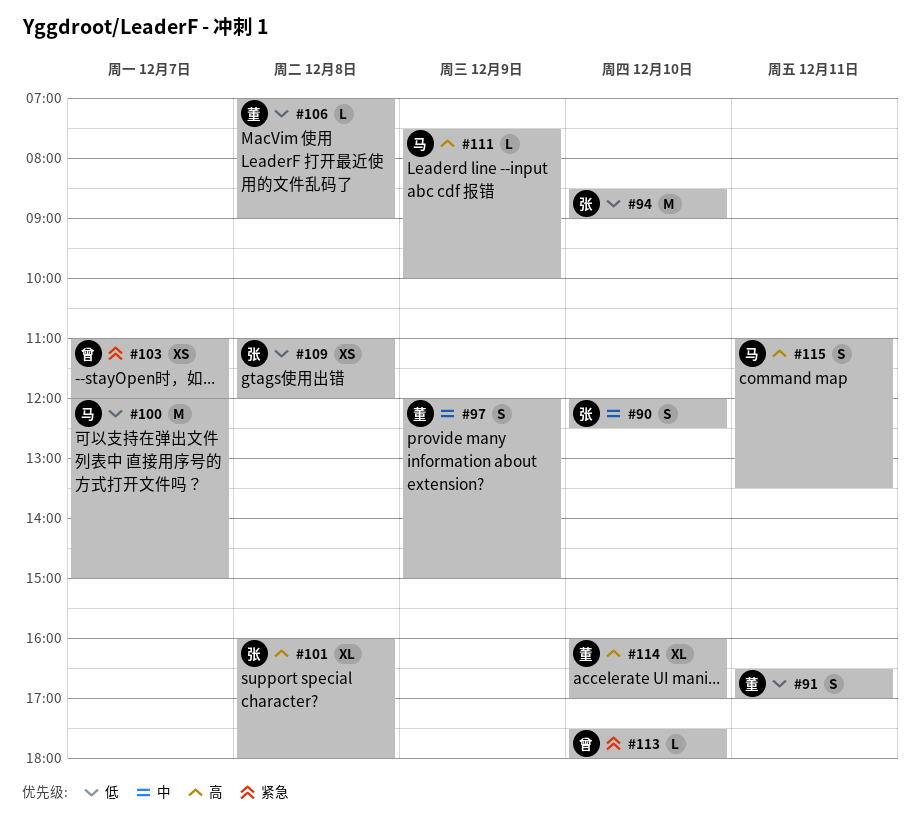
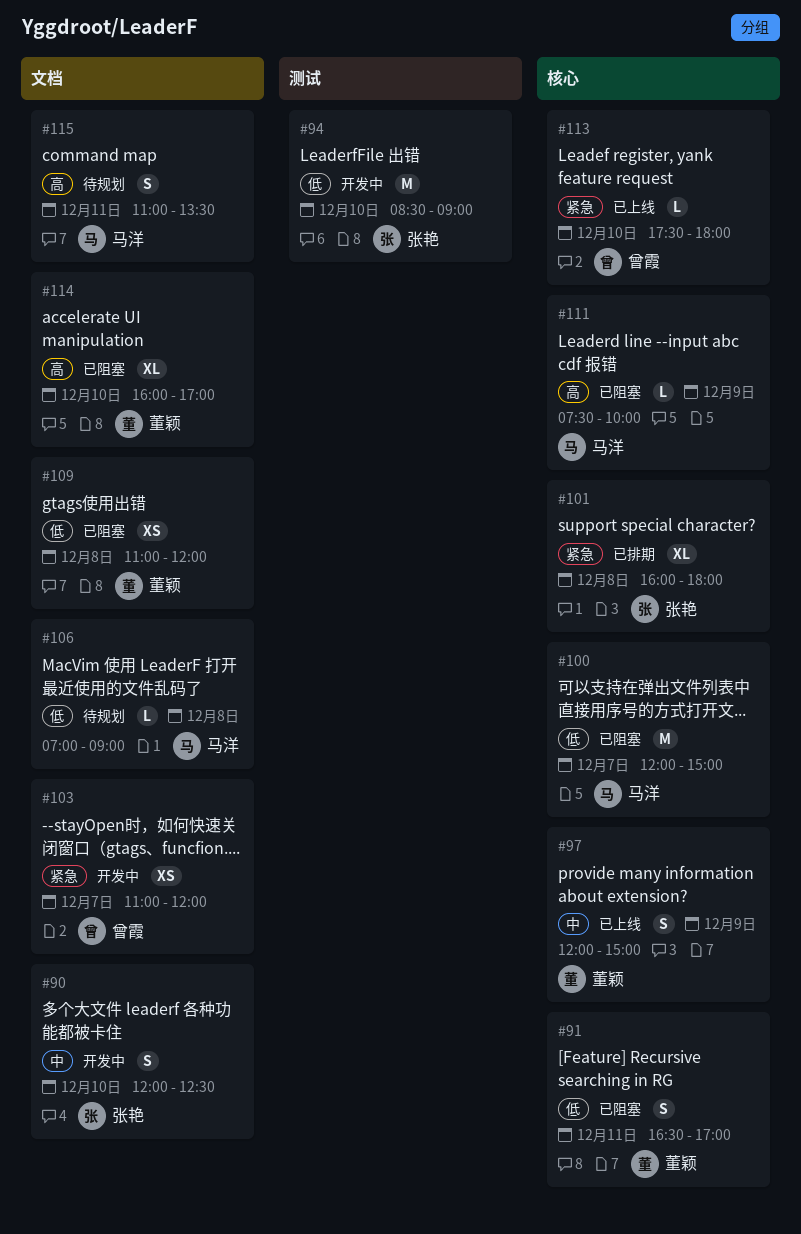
#101, priority: 高 -> 紧急
#106, owner: 董颖 -> 马洋
#109, owner: 张艳 -> 董颖

